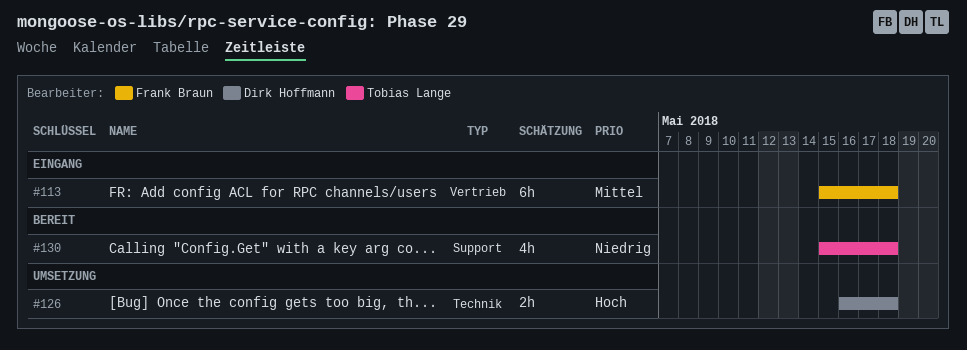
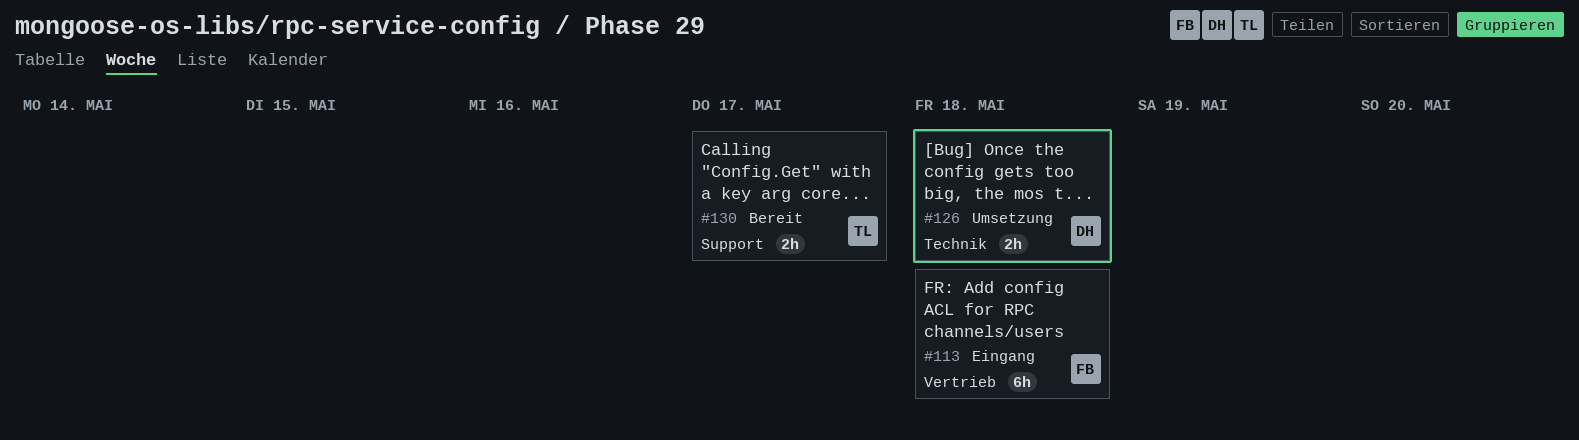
#130, estimate: 4h -> 2h
#130, due: May 18 -> May 17

